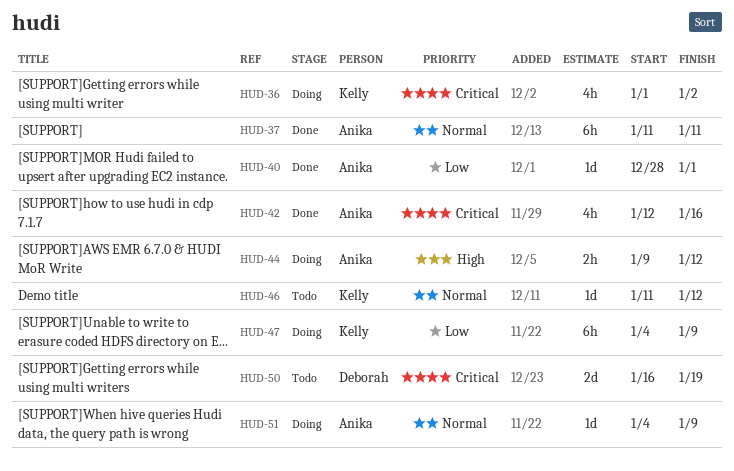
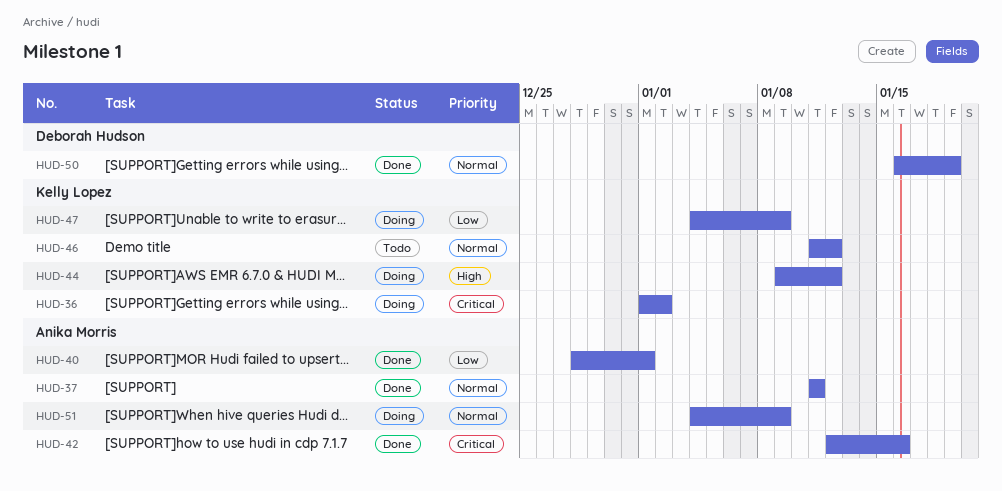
HUD-44, owner: Anika Morris -> Kelly Lopez
HUD-50, status: Todo -> Done
HUD-50, priority: Critical -> Normal

